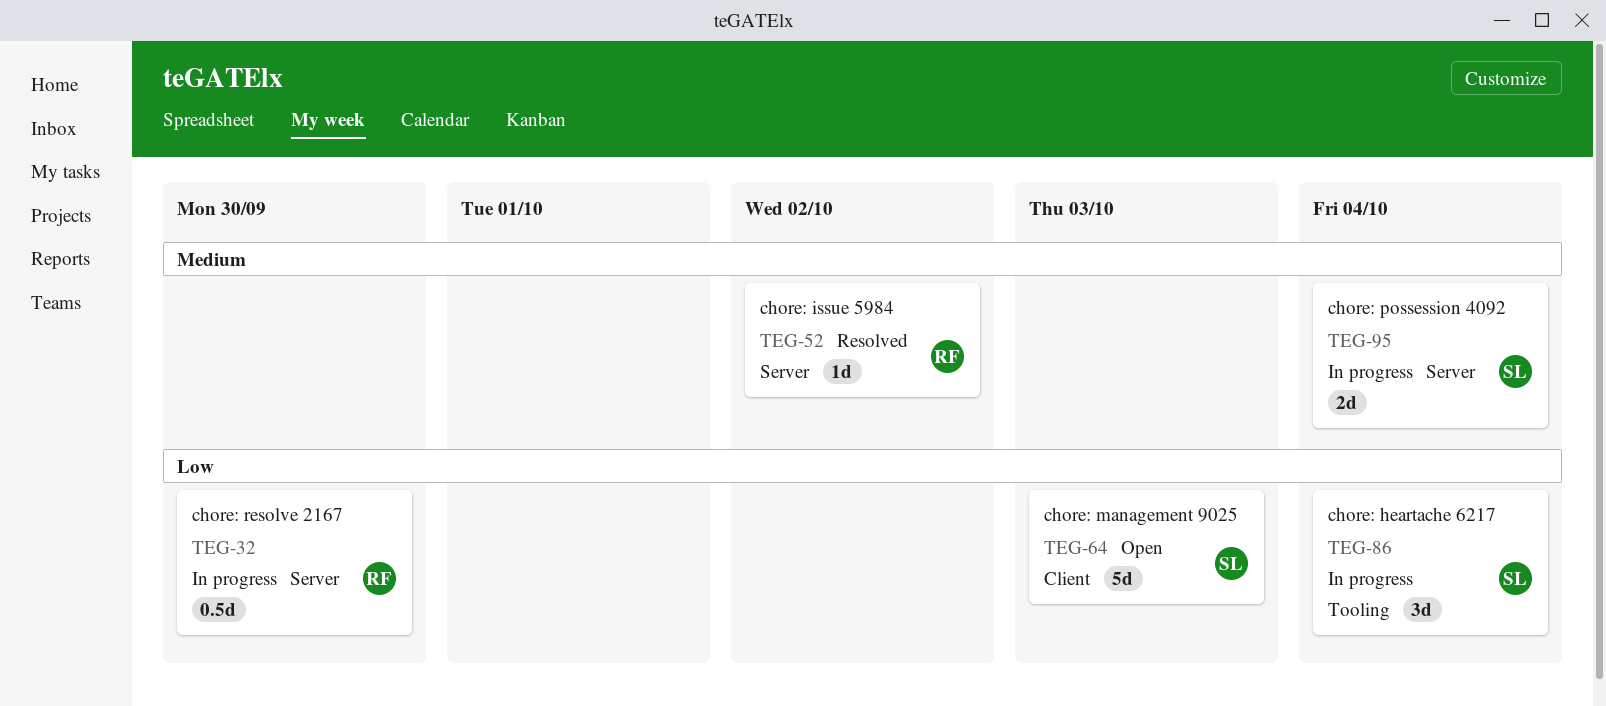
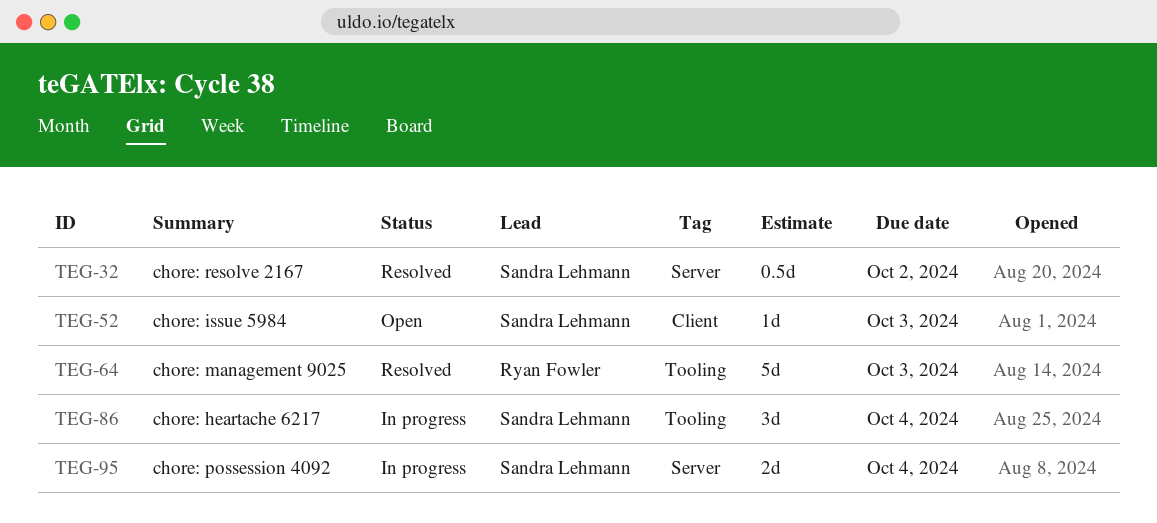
TEG-32, status: In progress -> Resolved
TEG-32, owner: Ryan Fowler -> Sandra Lehmann
TEG-32, due: Sep 30 -> Oct 2
TEG-52, status: Resolved -> Open
TEG-52, owner: Ryan Fowler -> Sandra Lehmann
TEG-52, label: Server -> Client
TEG-52, due: Oct 2 -> Oct 3
TEG-64, status: Open -> Resolved
TEG-64, owner: Sandra Lehmann -> Ryan Fowler
TEG-64, label: Client -> Tooling

